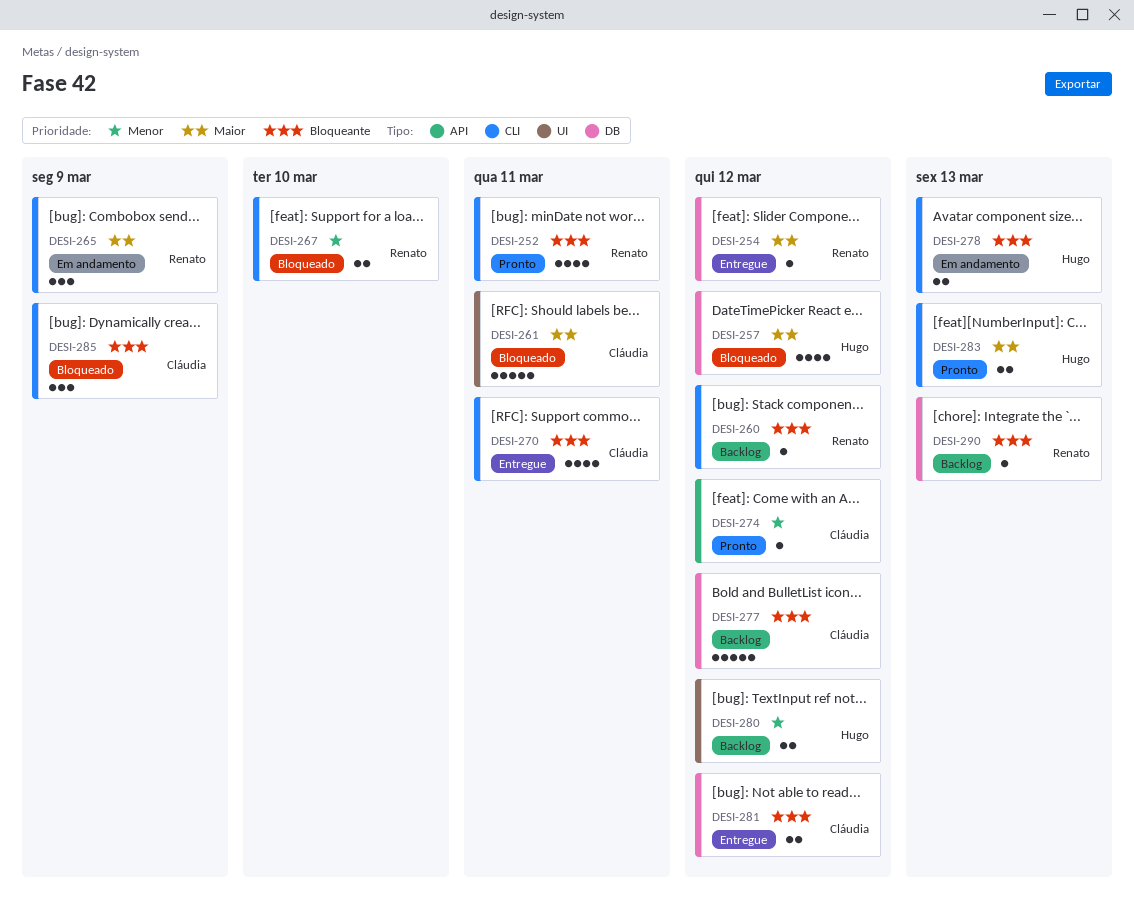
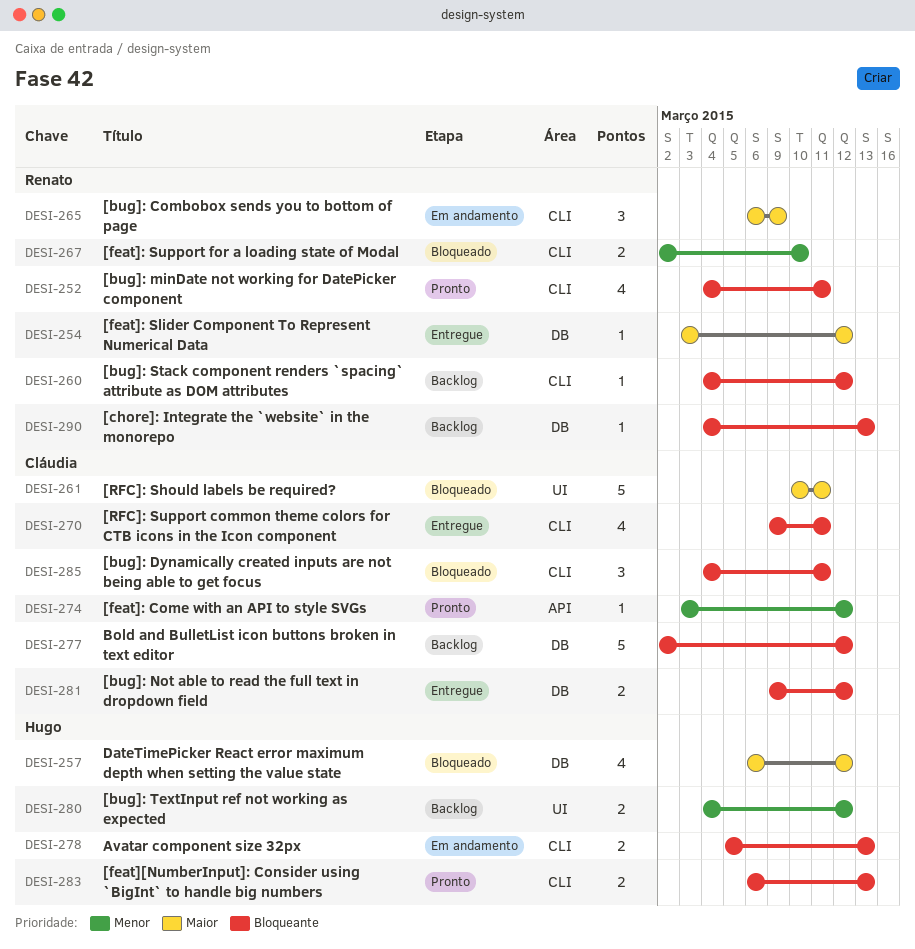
DESI-283, priority: Maior -> Bloqueante
DESI-285, due: Mar 9 -> Mar 11

